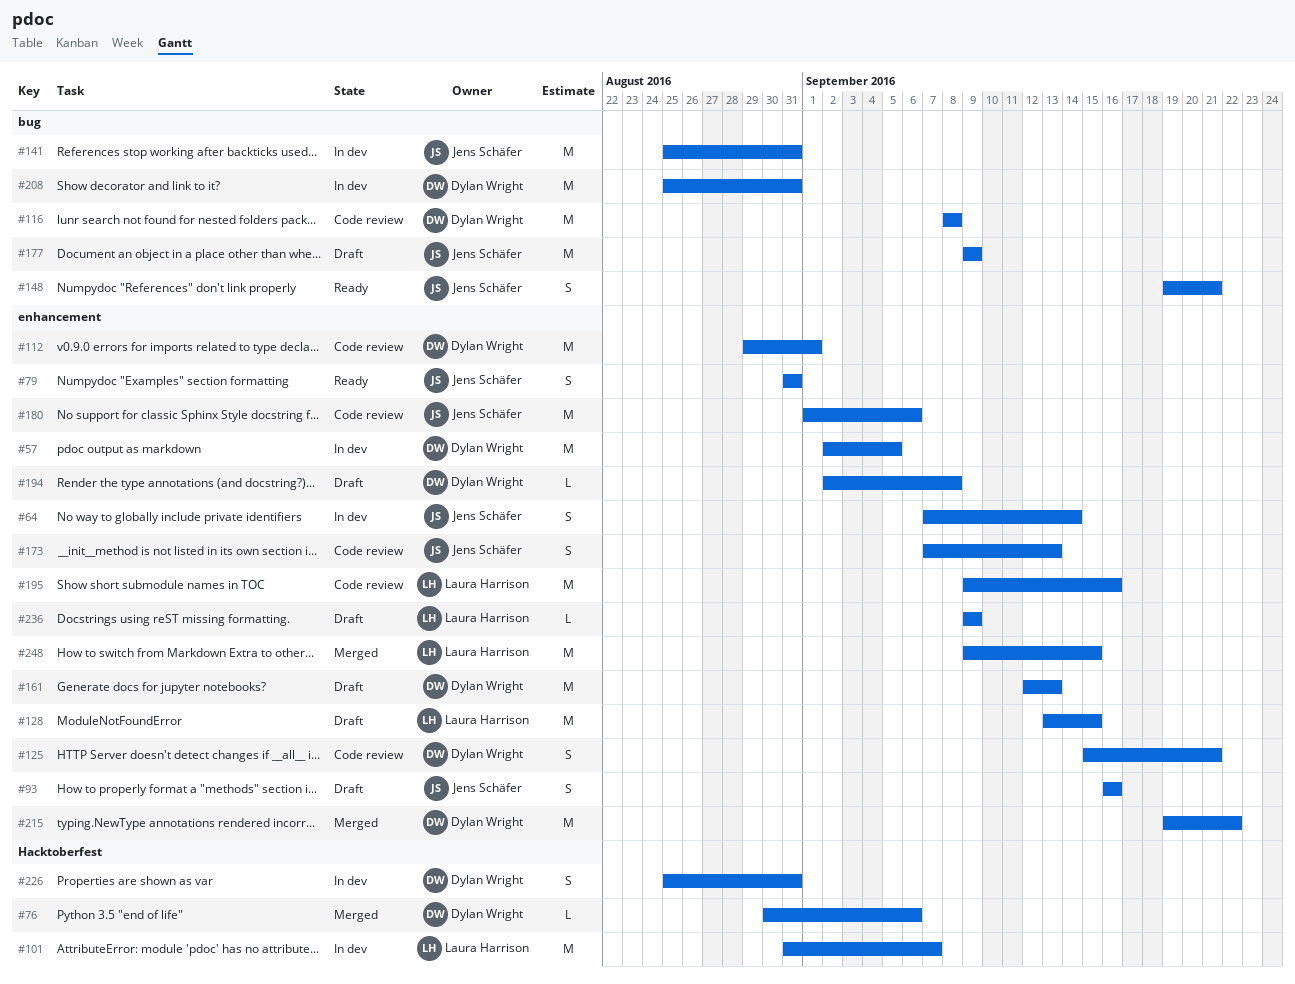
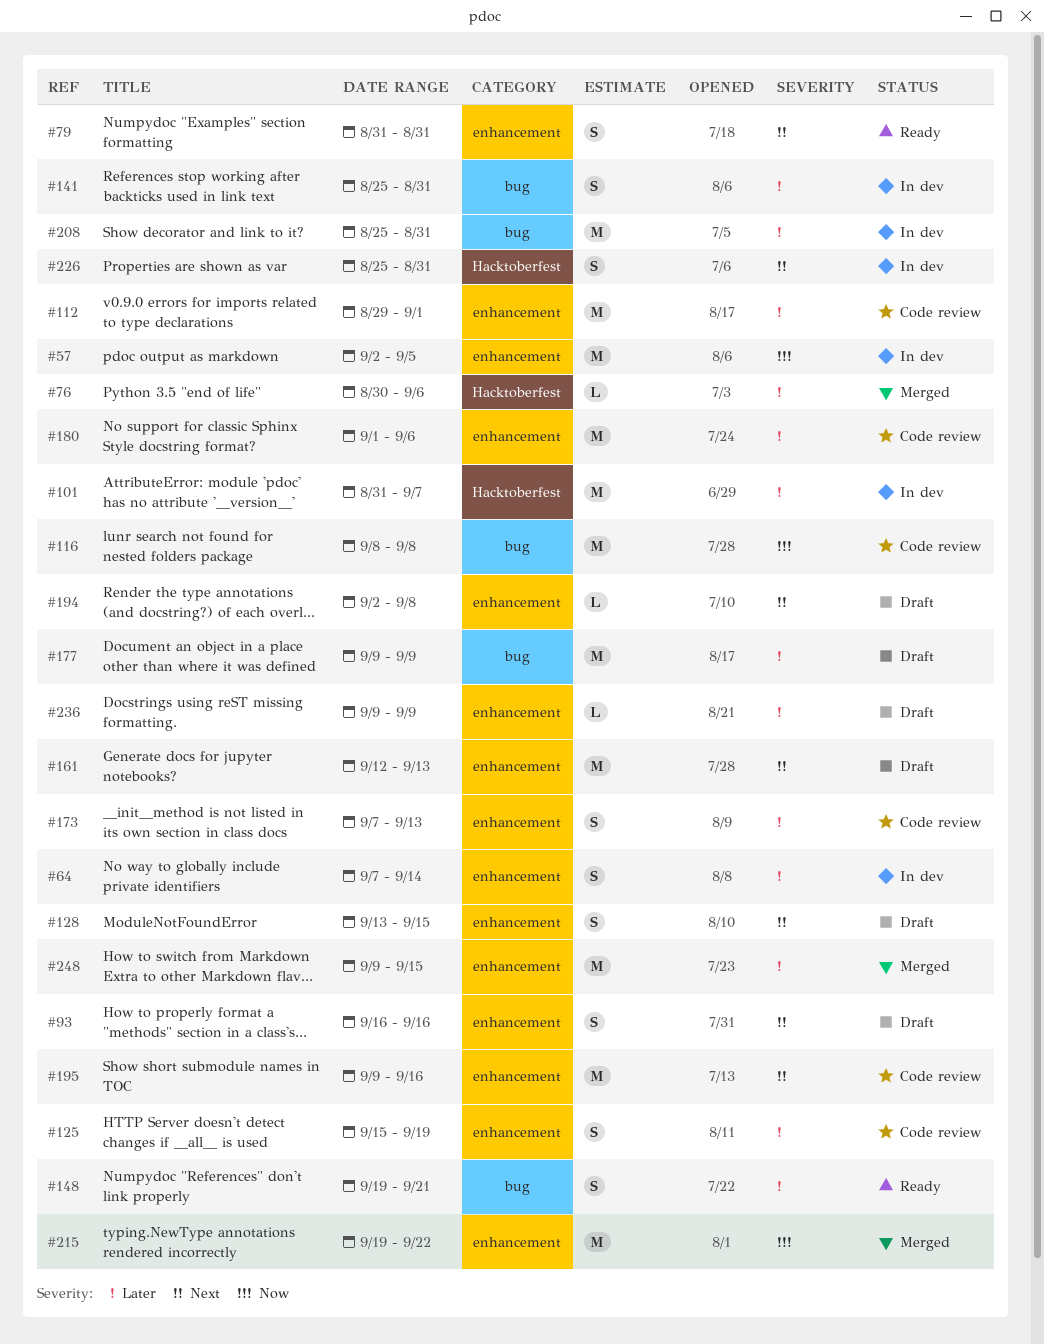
#125, due: Sep 21 -> Sep 19
#128, estimate: M -> S
#141, estimate: M -> S

